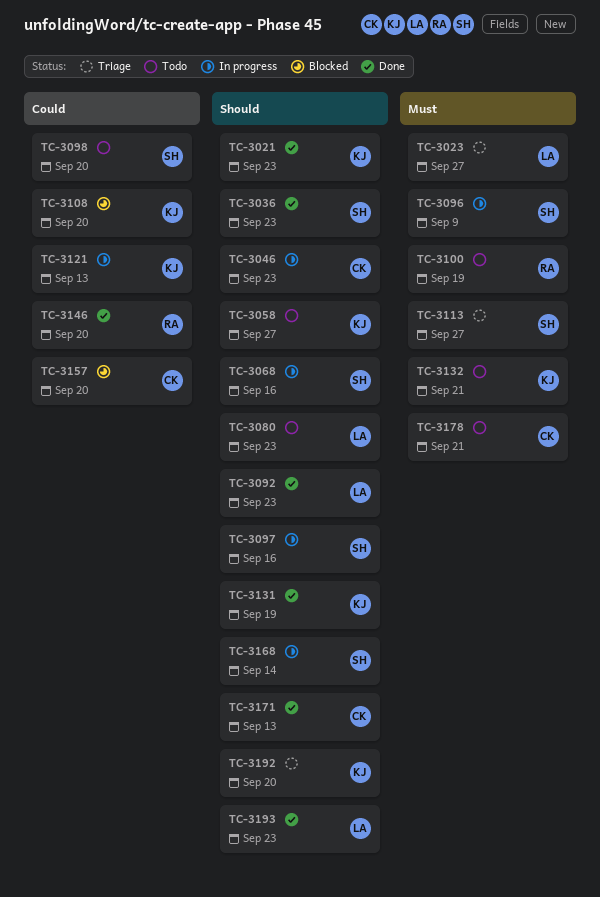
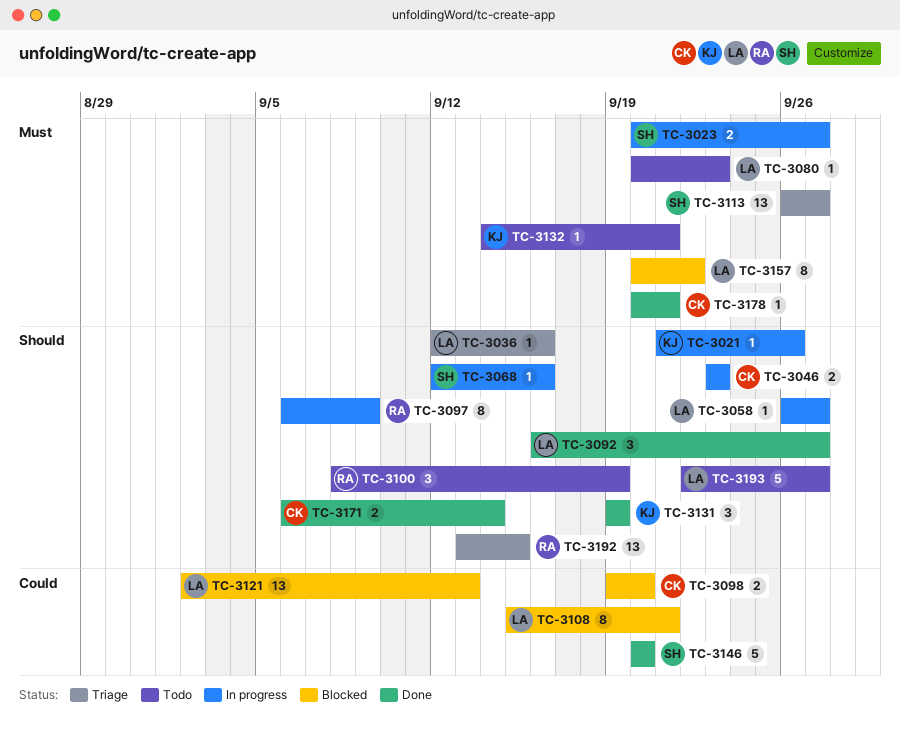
TC-3021, status: Done -> In progress
TC-3021, due: Sep 23 -> Sep 26
TC-3023, status: Triage -> In progress
TC-3023, owner: LA -> SH
TC-3036, status: Done -> Triage
TC-3036, owner: SH -> LA
TC-3036, due: Sep 23 -> Sep 16
TC-3058, status: Todo -> In progress
TC-3058, owner: KJ -> LA
TC-3080, priority: Should -> Must
TC-3092, due: Sep 23 -> Sep 27
TC-3096: present -> none
TC-3097, owner: SH -> RA
TC-3097, due: Sep 16 -> Sep 9
TC-3098, status: Todo -> Blocked
TC-3098, owner: SH -> CK
TC-3100, priority: Must -> Should
TC-3108, owner: KJ -> LA
TC-3108, due: Sep 20 -> Sep 21
TC-3121, status: In progress -> Blocked
TC-3121, owner: KJ -> LA
TC-3146, owner: RA -> SH
TC-3157, owner: CK -> LA
TC-3157, priority: Could -> Must
TC-3157, due: Sep 20 -> Sep 22
TC-3168: present -> none
TC-3171, due: Sep 13 -> Sep 14
TC-3178, status: Todo -> Done
TC-3192, owner: KJ -> RA
TC-3192, due: Sep 20 -> Sep 15
TC-3193, status: Done -> Todo
TC-3193, due: Sep 23 -> Sep 27

